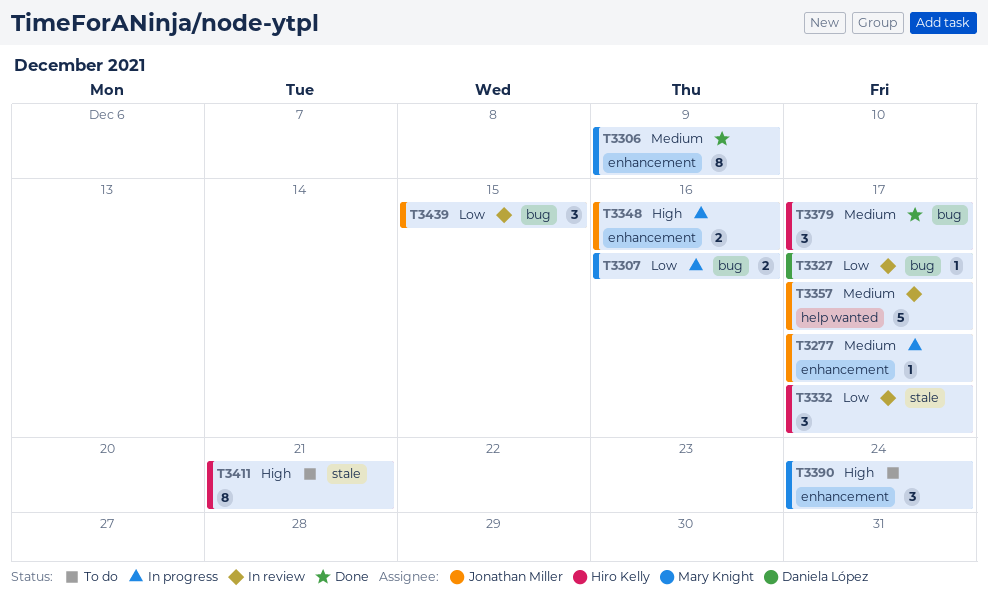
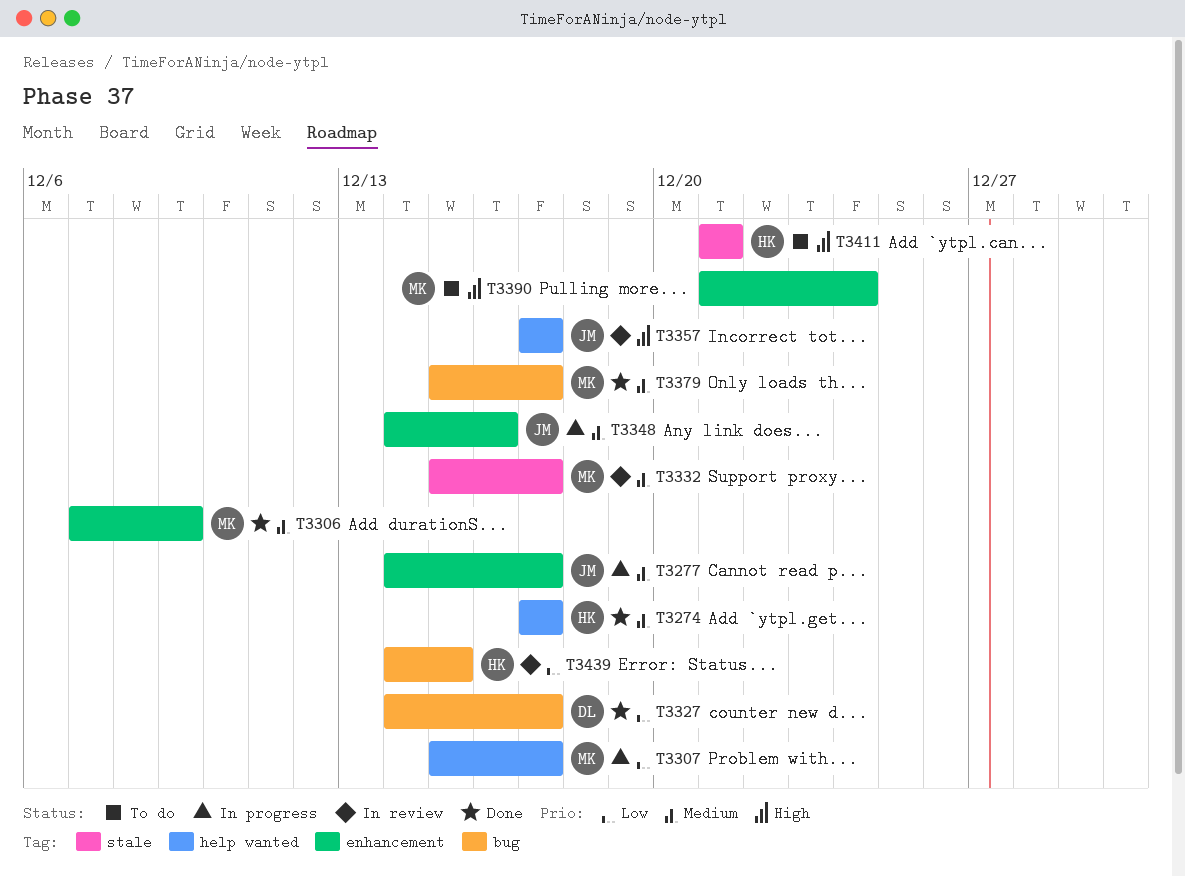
T3274: none -> present
T3307, label: bug -> help wanted
T3307, due: Dec 16 -> Dec 17
T3327, status: In review -> Done
T3332, owner: Hiro Kelly -> Mary Knight
T3332, priority: Low -> Medium
T3348, priority: High -> Medium
T3357, priority: Medium -> High
T3379, owner: Hiro Kelly -> Mary Knight
T3439, owner: Jonathan Miller -> Hiro Kelly

